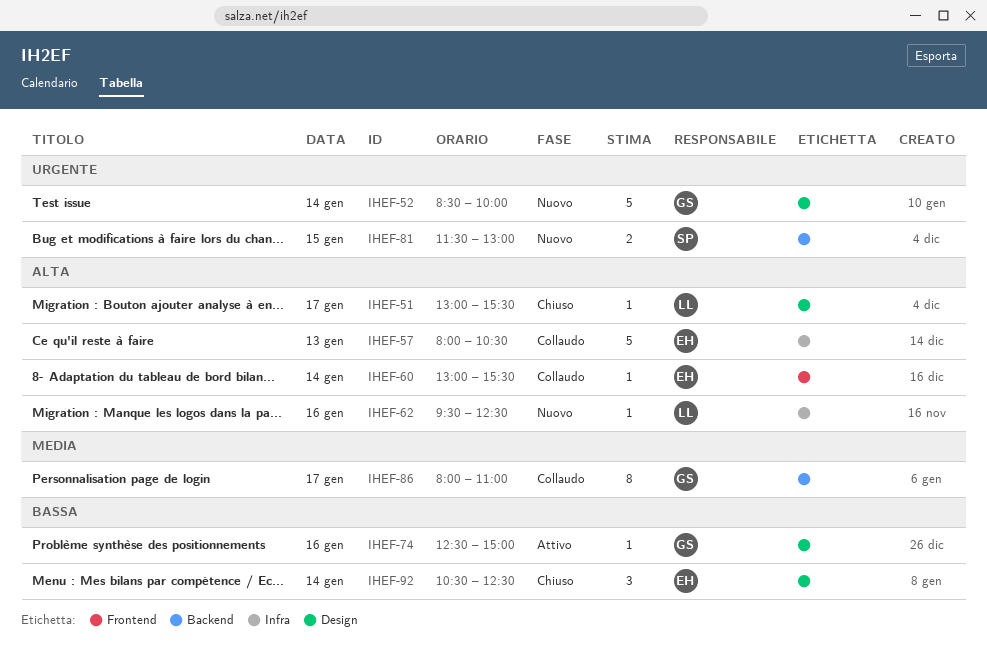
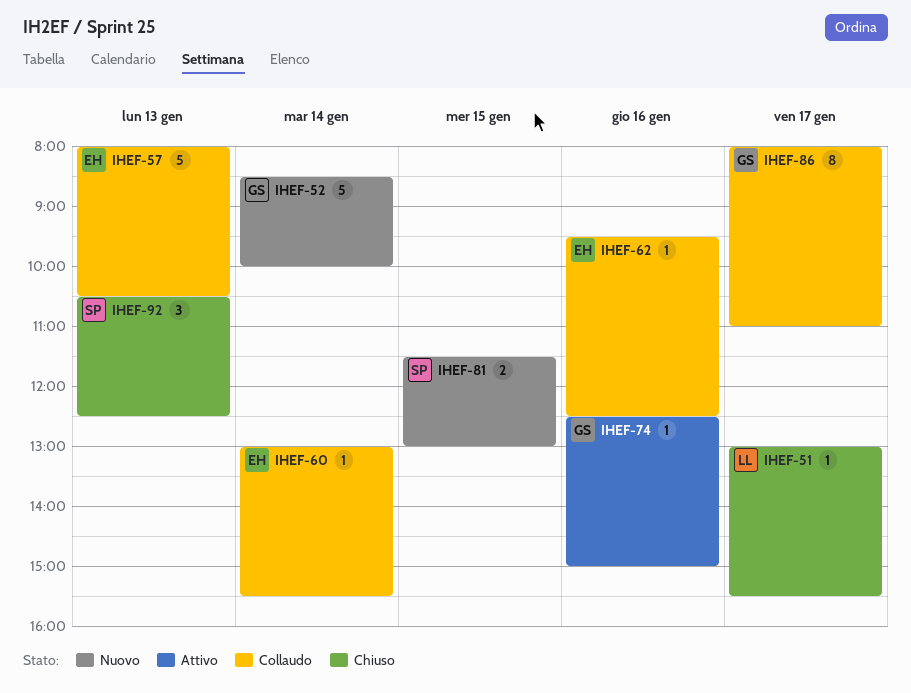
IHEF-62, status: Nuovo -> Collaudo
IHEF-62, owner: LL -> EH
IHEF-92, owner: EH -> SP
IHEF-92, day: Jan 14 -> Jan 13

